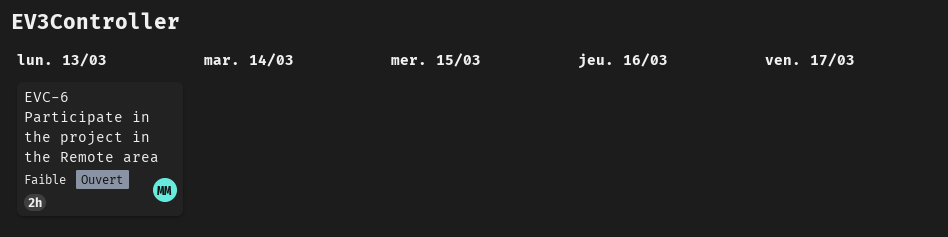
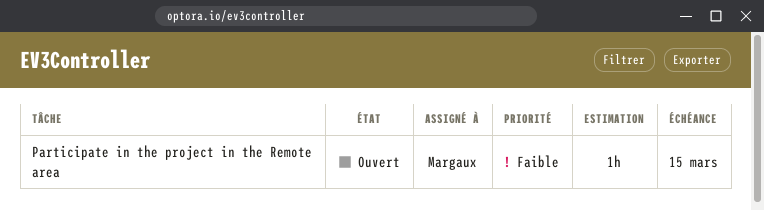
Participate in the project in the Remote area, estimate: 2h -> 1h
Participate in the project in the Remote area, due: Mar 13 -> Mar 15

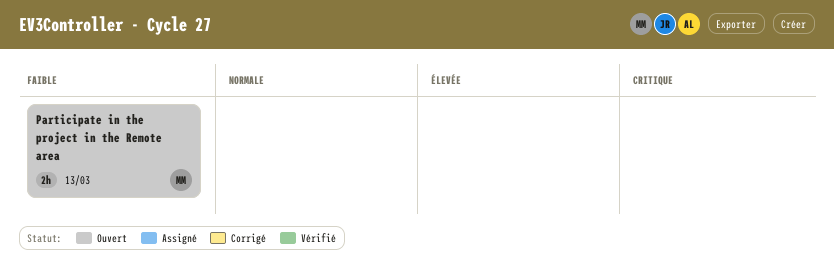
Participate in the project in the Remote area, estimate: 1h -> 2h
Participate in the project in the Remote area, due: Mar 15 -> Mar 13

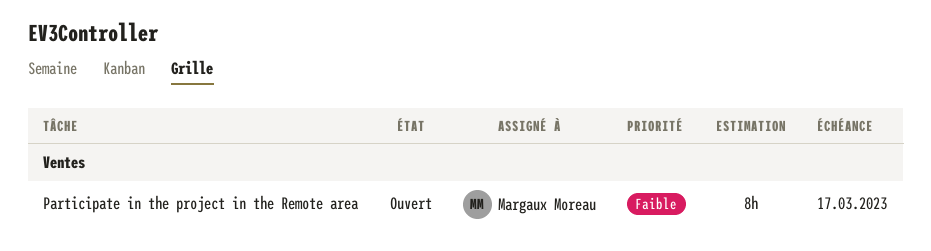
Participate in the project in the Remote area, estimate: 2h -> 8h
Participate in the project in the Remote area, due: Mar 13 -> Mar 17

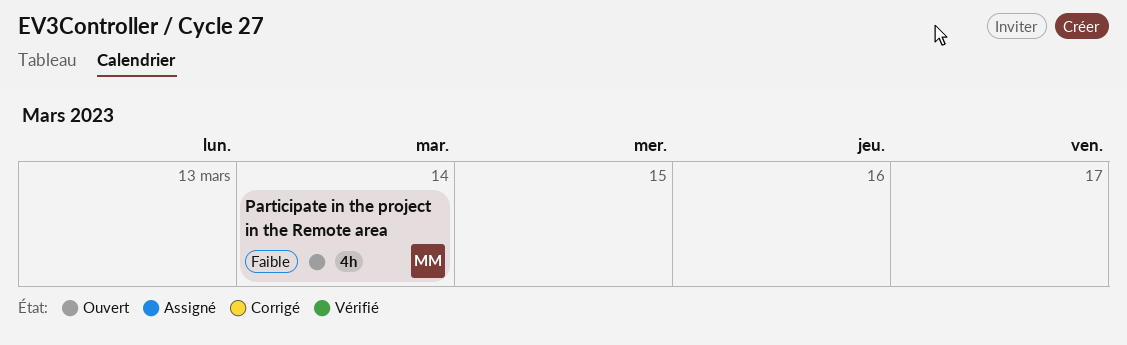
Participate in the project in the Remote area, estimate: 8h -> 4h
Participate in the project in the Remote area, due: Mar 17 -> Mar 14

